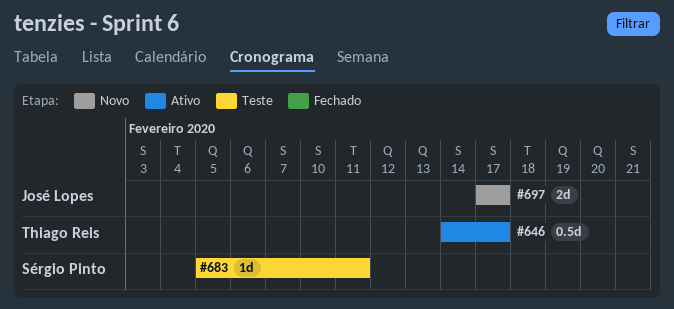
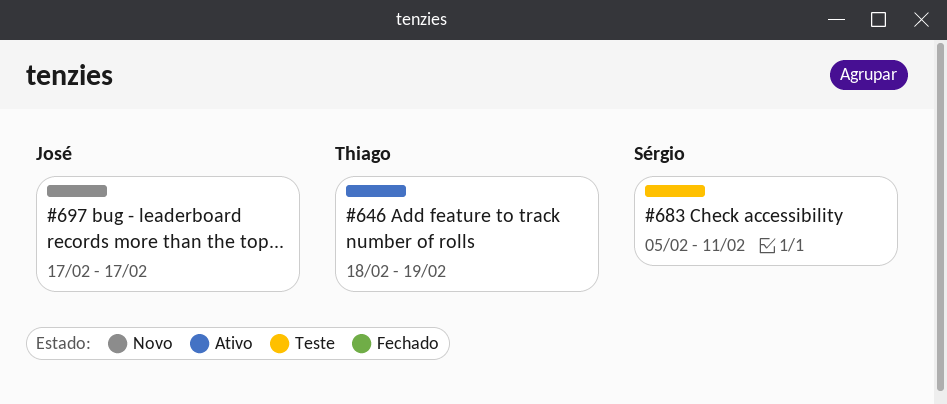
#646, start: Feb 14 -> Feb 18
#646, due: Feb 17 -> Feb 19

